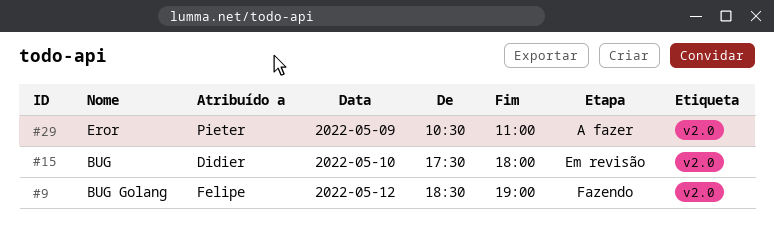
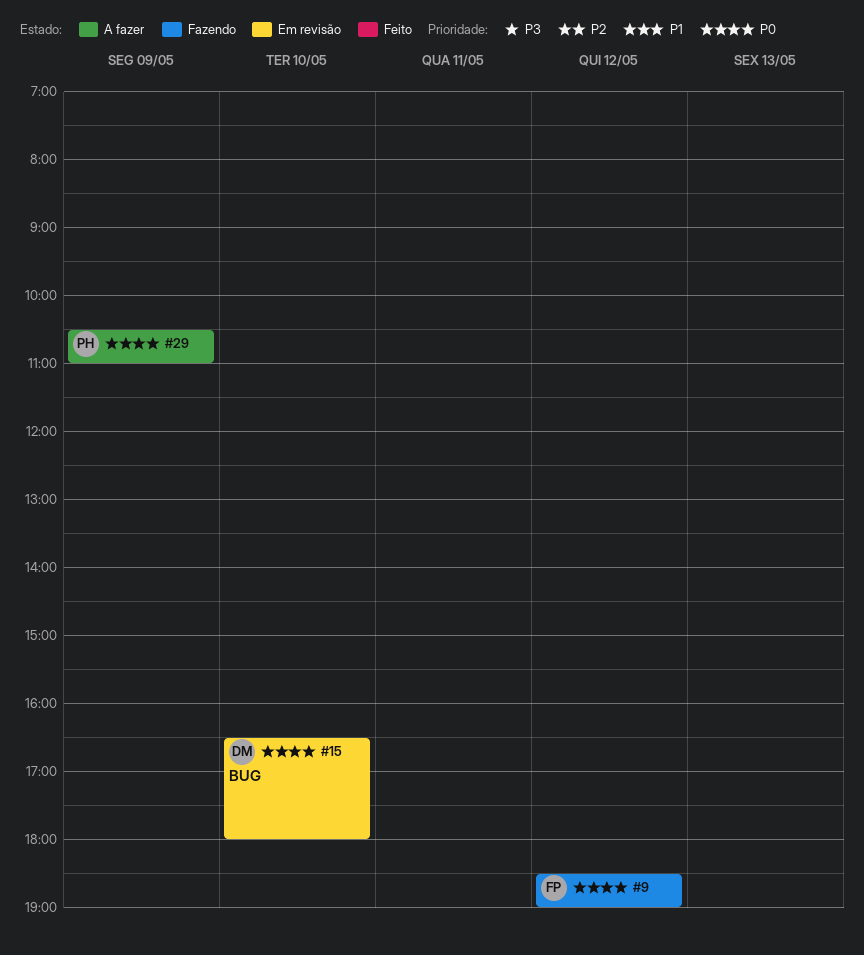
#15, begins: 17:30 -> 16:30

